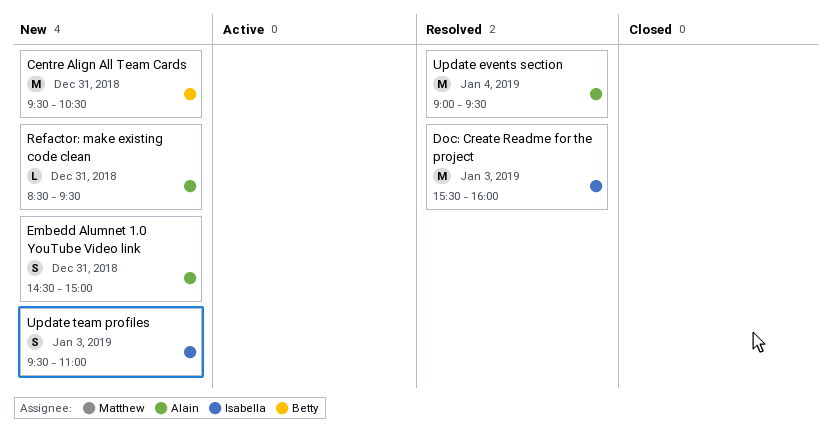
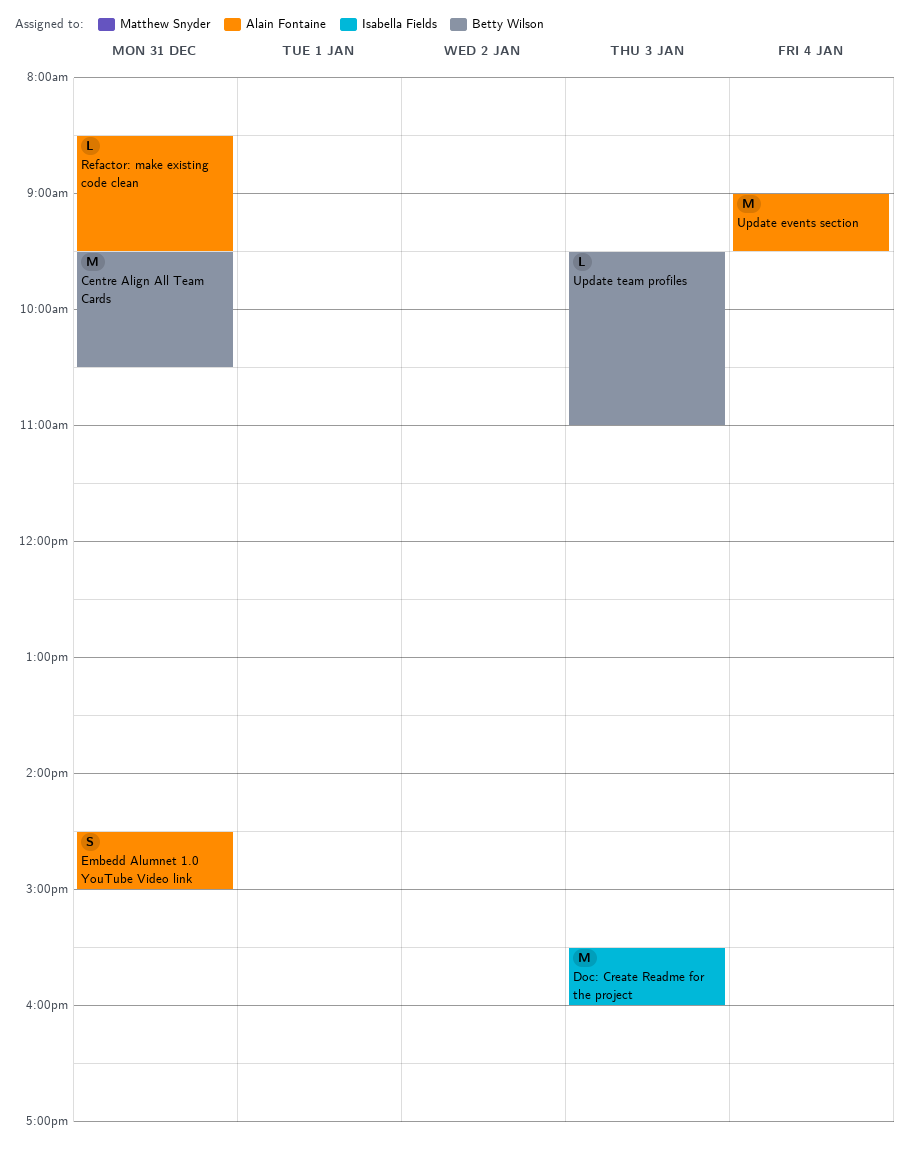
Update team profiles, owner: Isabella Fields -> Betty Wilson
Update team profiles, estimate: S -> L

